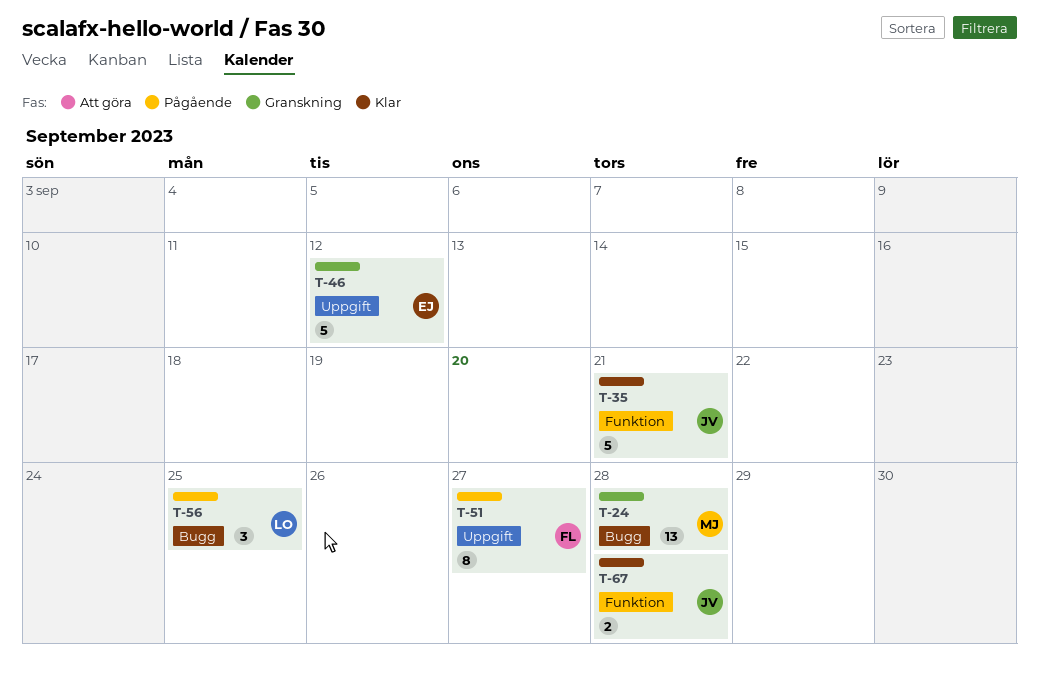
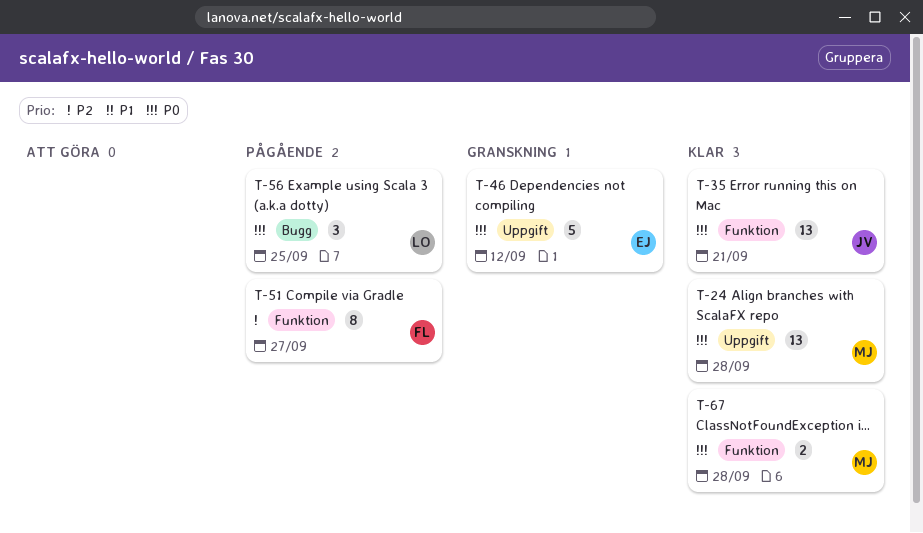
T-24, status: Granskning -> Klar
T-24, label: Bugg -> Uppgift
T-35, estimate: 5 -> 13
T-51, label: Uppgift -> Funktion
T-67, owner: JV -> MJ

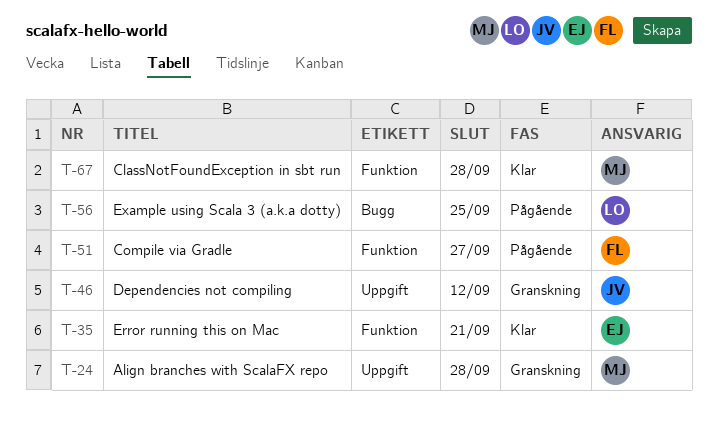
T-24, status: Klar -> Granskning
T-35, owner: JV -> EJ
T-46, owner: EJ -> JV

